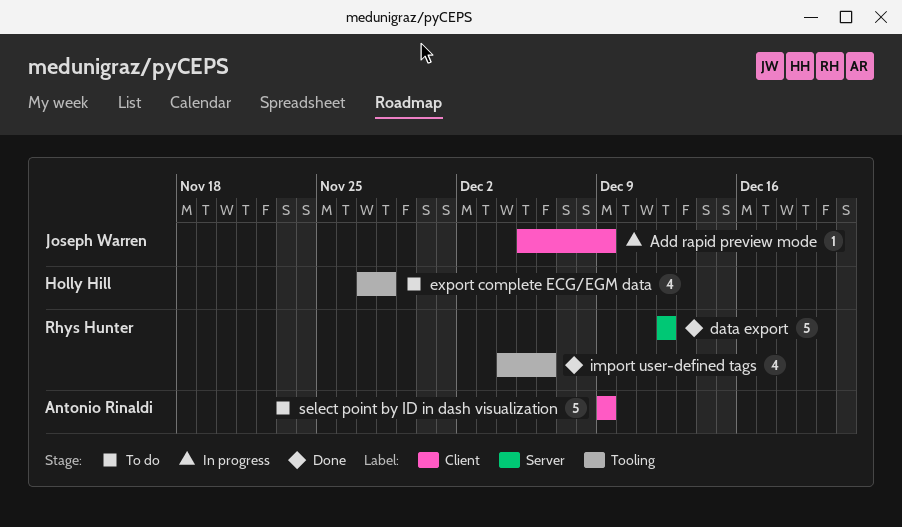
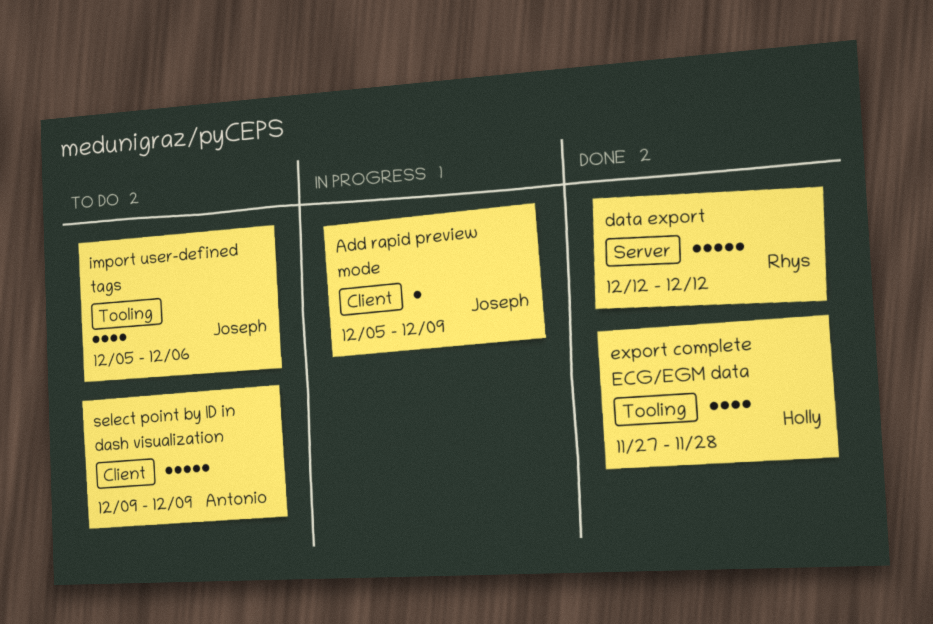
export complete ECG/EGM data, status: To do -> Done
import user-defined tags, status: Done -> To do
import user-defined tags, owner: Rhys Hunter -> Joseph Warren
import user-defined tags, start: Dec 4 -> Dec 5

